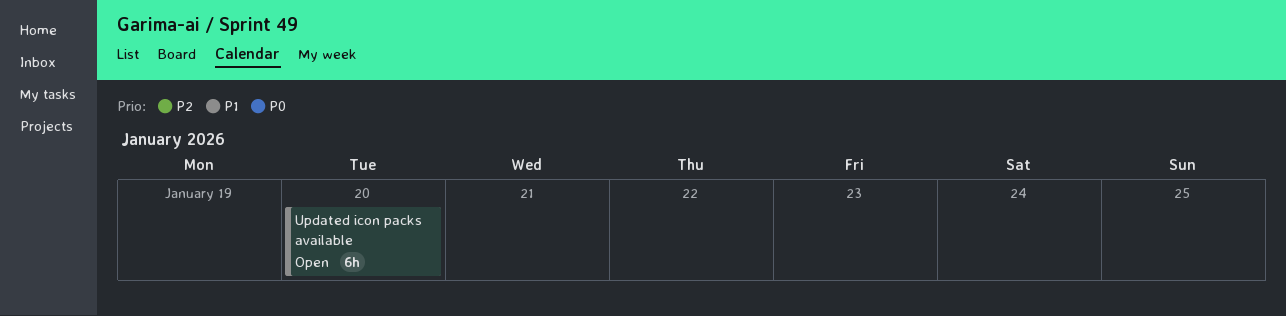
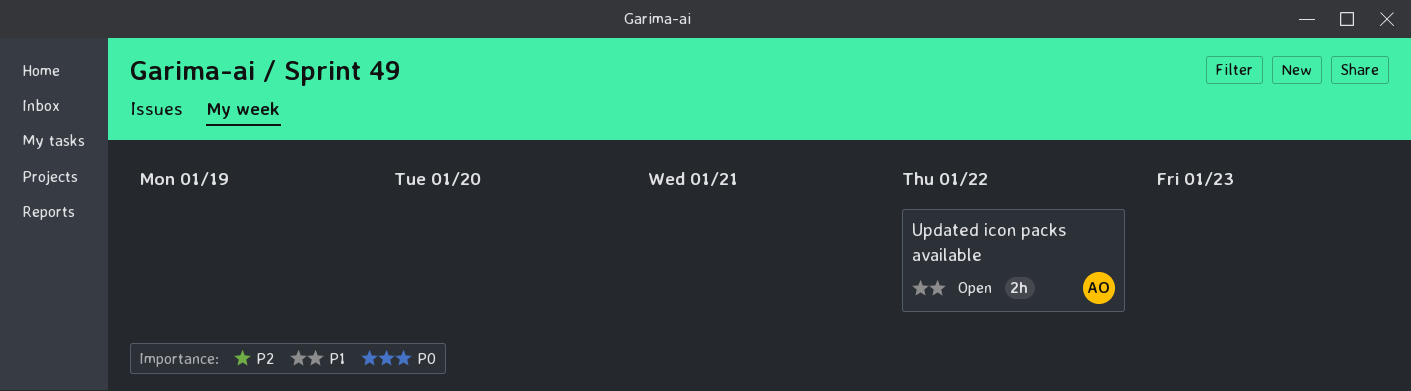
Updated icon packs available, estimate: 6h -> 2h
Updated icon packs available, due: Jan 20 -> Jan 22

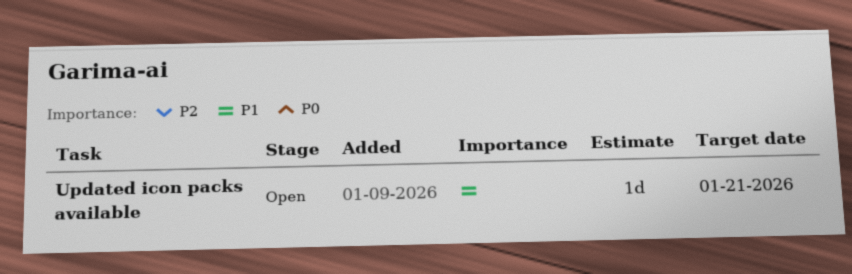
Updated icon packs available, estimate: 2h -> 1d
Updated icon packs available, due: Jan 22 -> Jan 21

